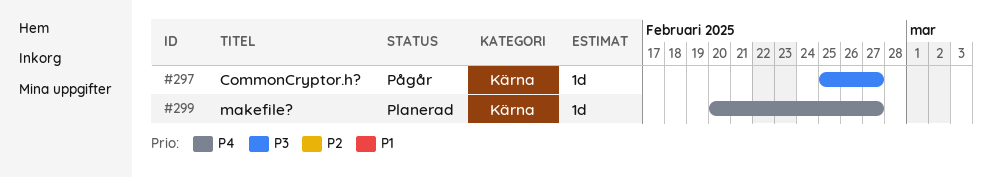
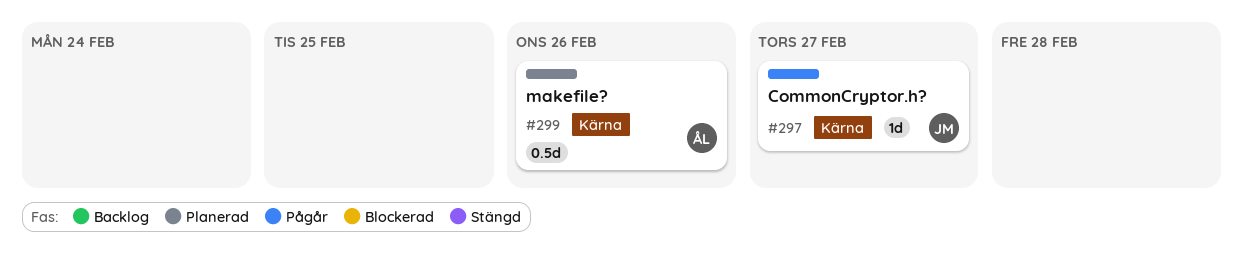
#299, estimate: 1d -> 0.5d
#299, due: Feb 27 -> Feb 26

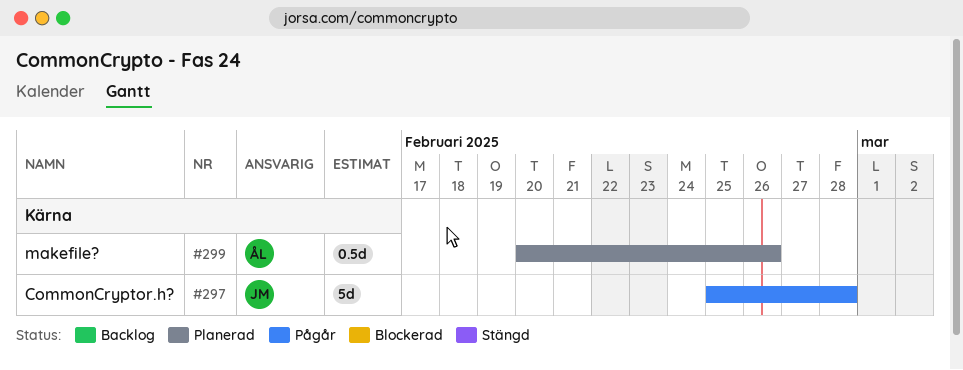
#297, estimate: 1d -> 5d
#297, due: Feb 27 -> Feb 28

